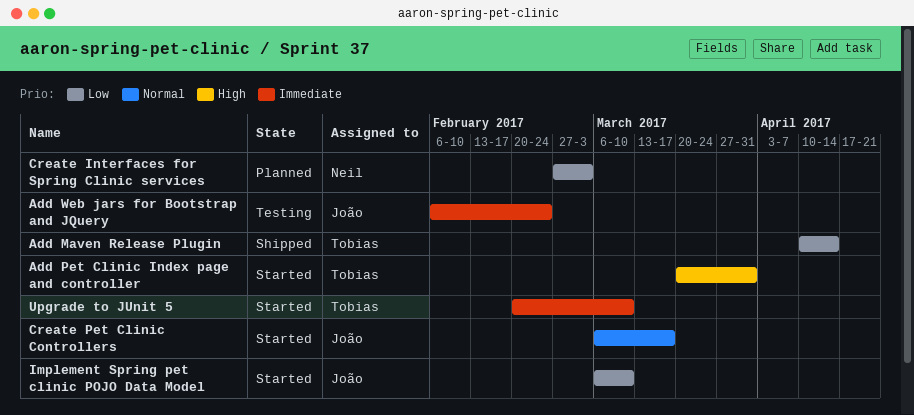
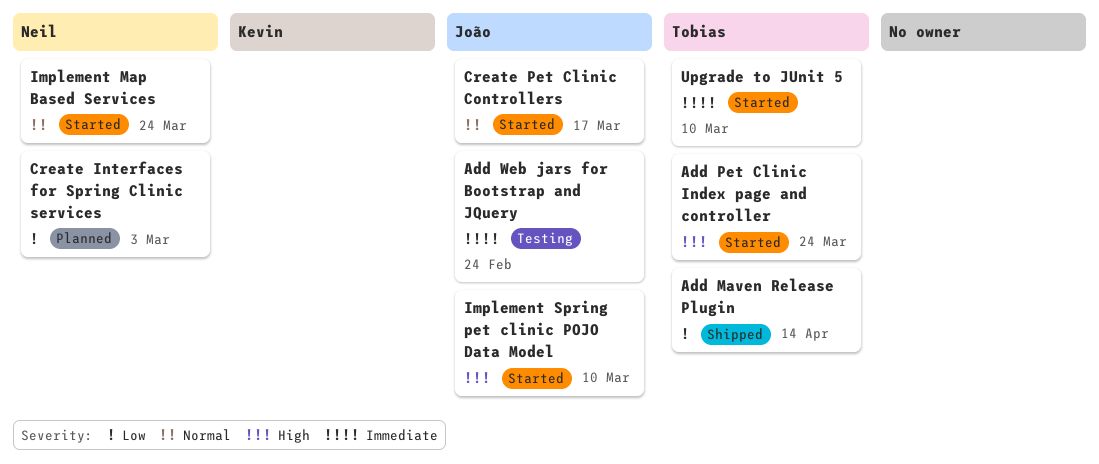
Add Pet Clinic Index page and controller, due: Mar 31 -> Mar 24
Implement Map Based Services: none -> present
Implement Spring pet clinic POJO Data Model, priority: Low -> High

